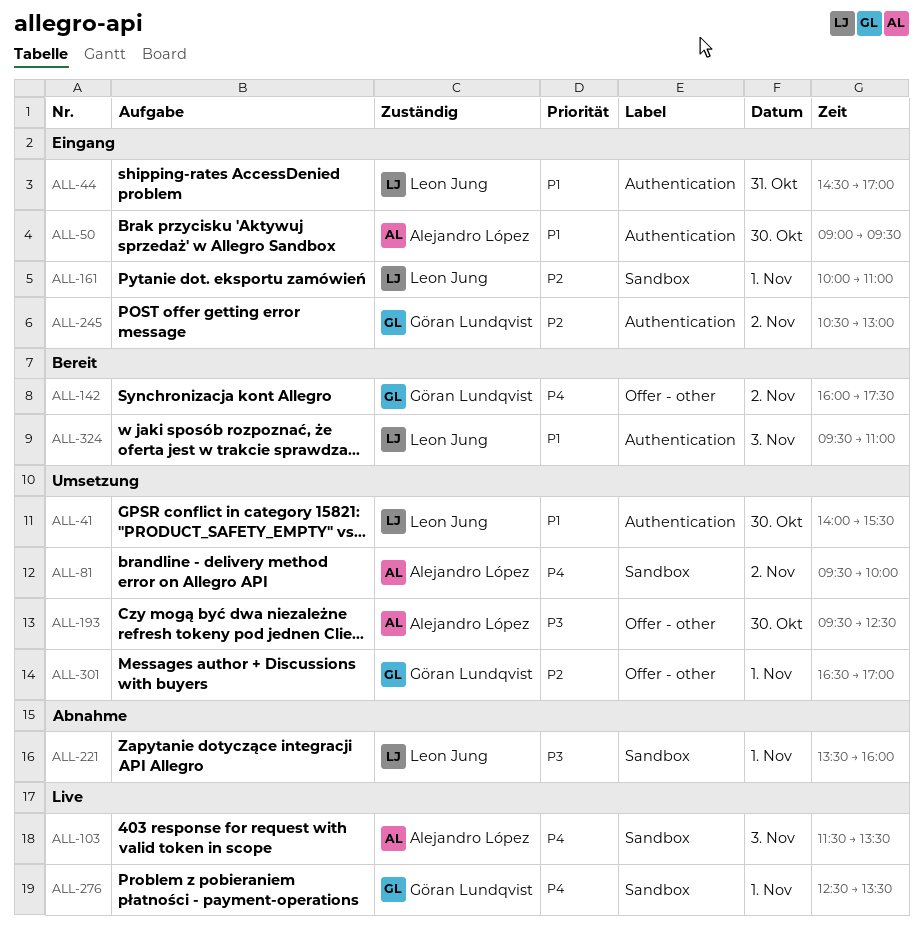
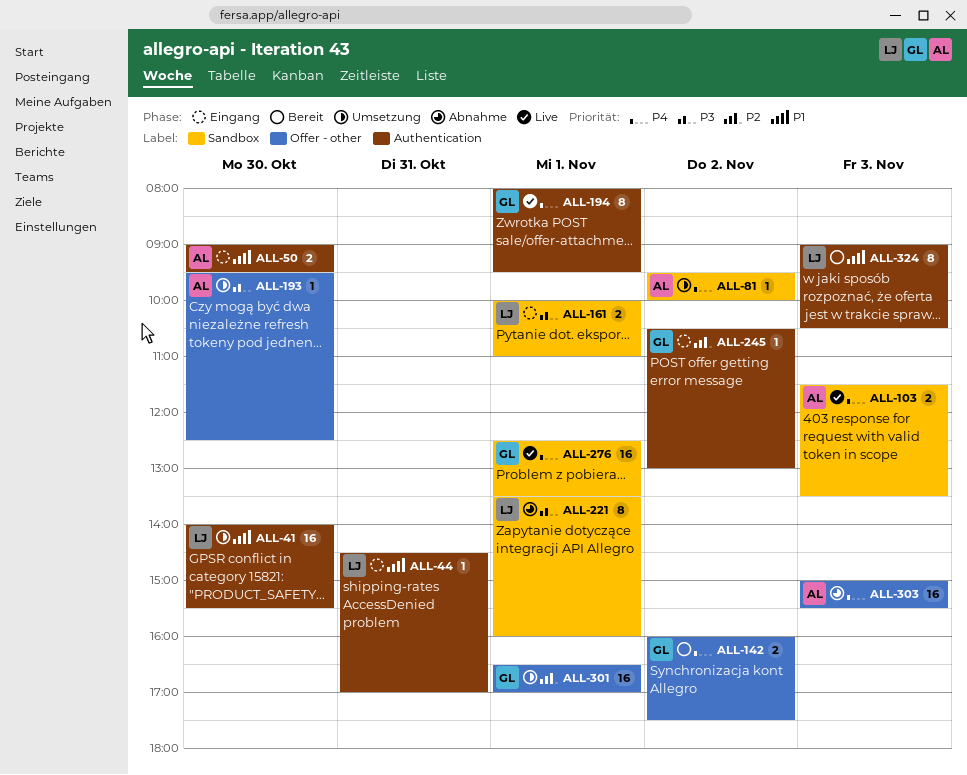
ALL-161, priority: P2 -> P3
ALL-194: none -> present
ALL-303: none -> present
ALL-324, begins: 09:30 -> 09:00
ALL-324, ends: 11:00 -> 10:30

